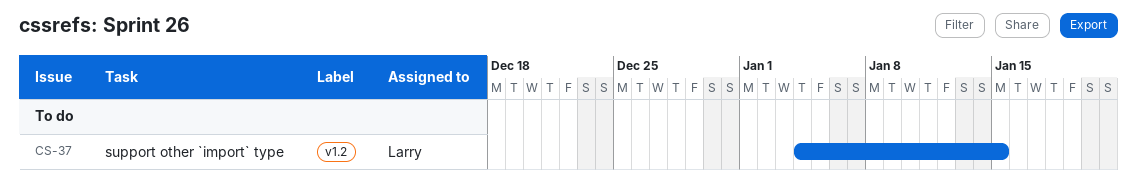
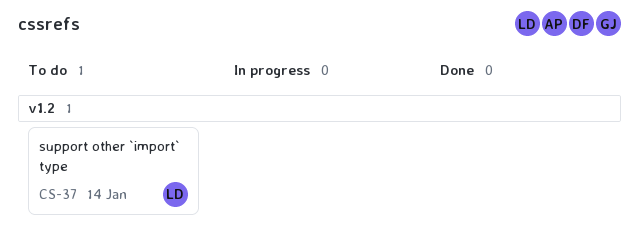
CS-37, due: Jan 15 -> Jan 14

